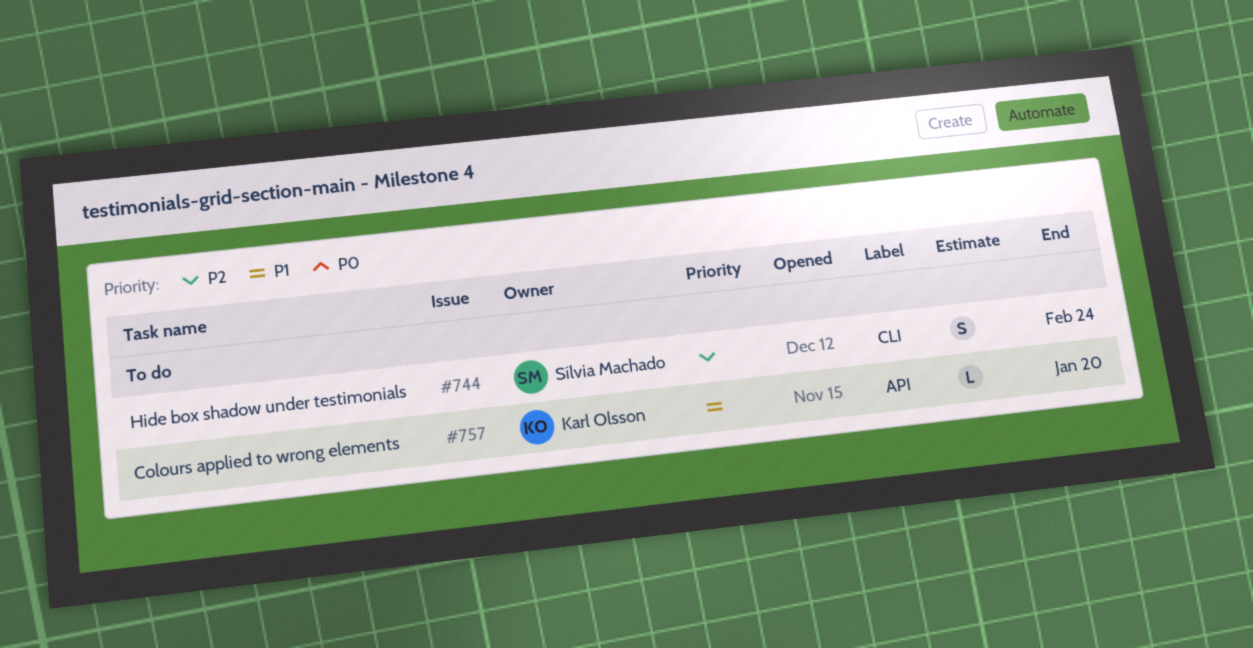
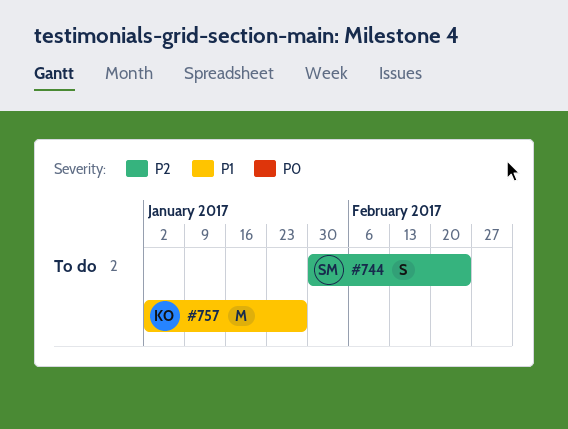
#757, estimate: L -> M
#757, due: Jan 20 -> Jan 27

